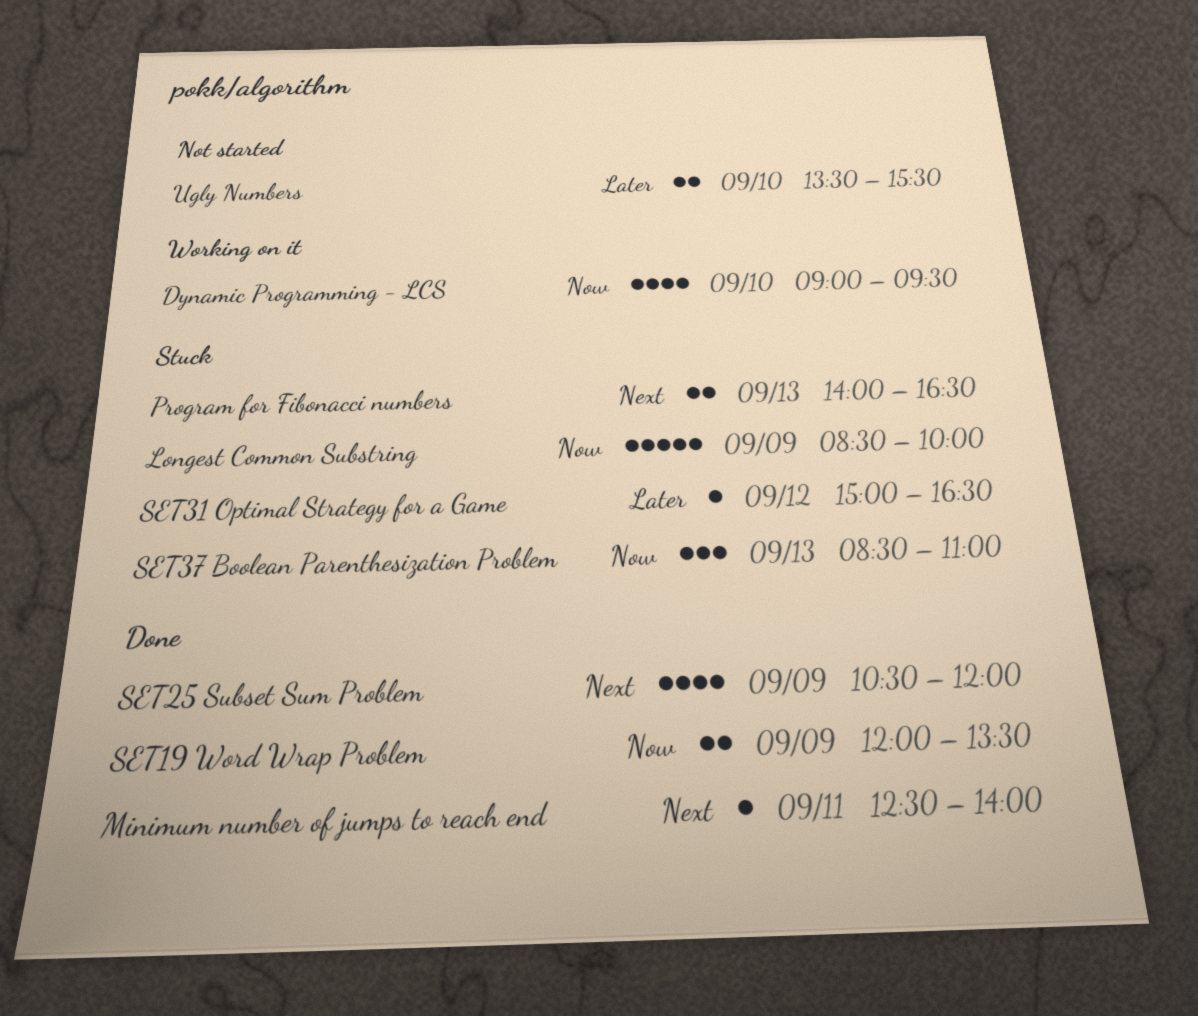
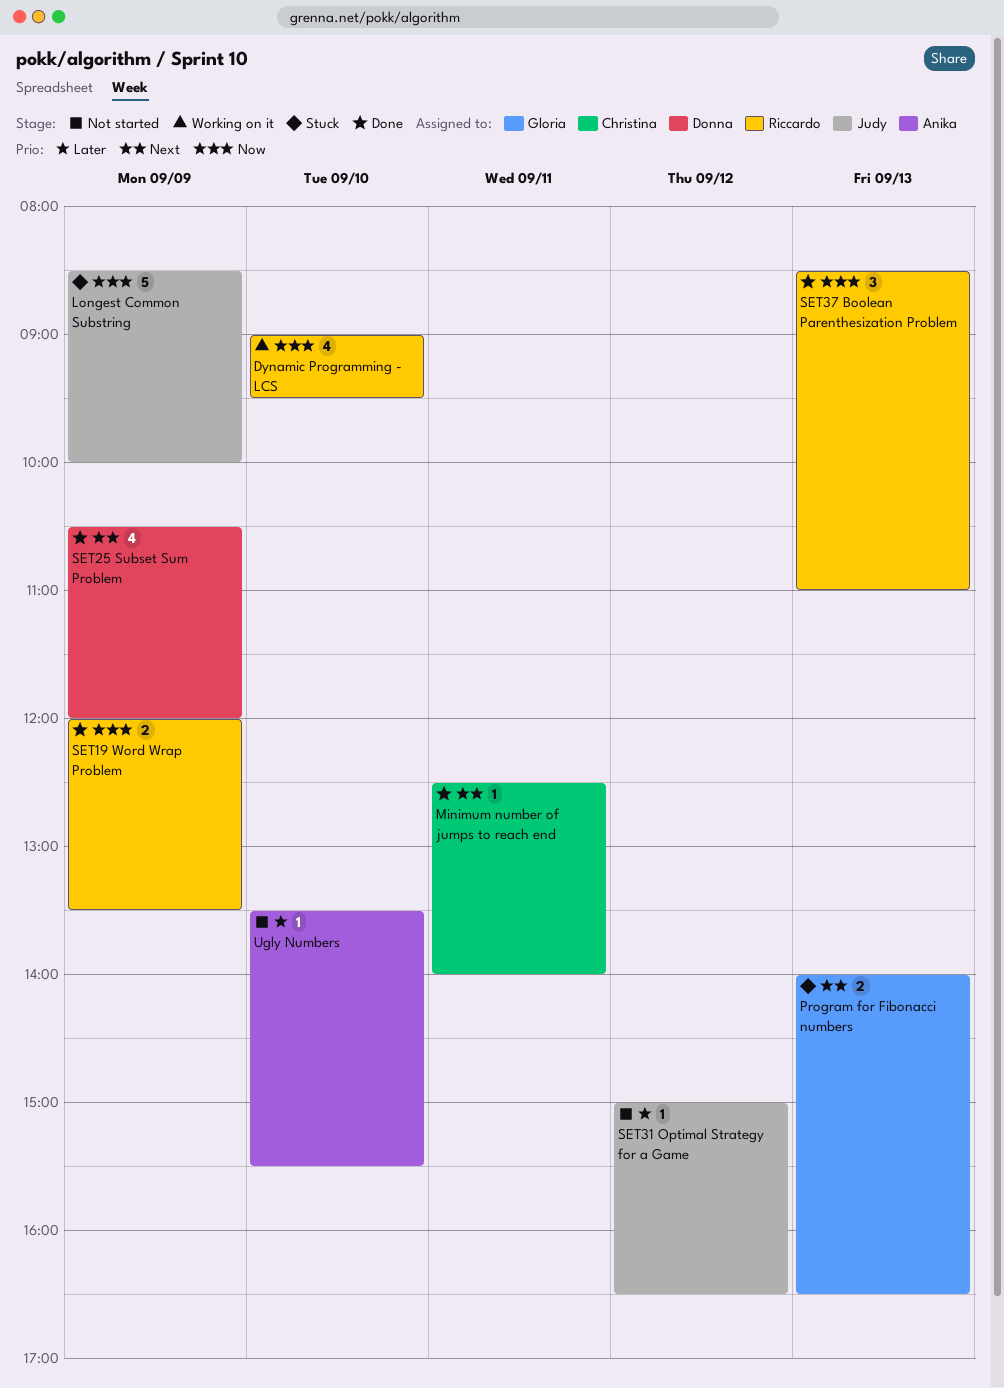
SET31 Optimal Strategy for a Game, status: Stuck -> Not started
SET37 Boolean Parenthesization Problem, status: Stuck -> Done
Ugly Numbers, estimate: 2 -> 1

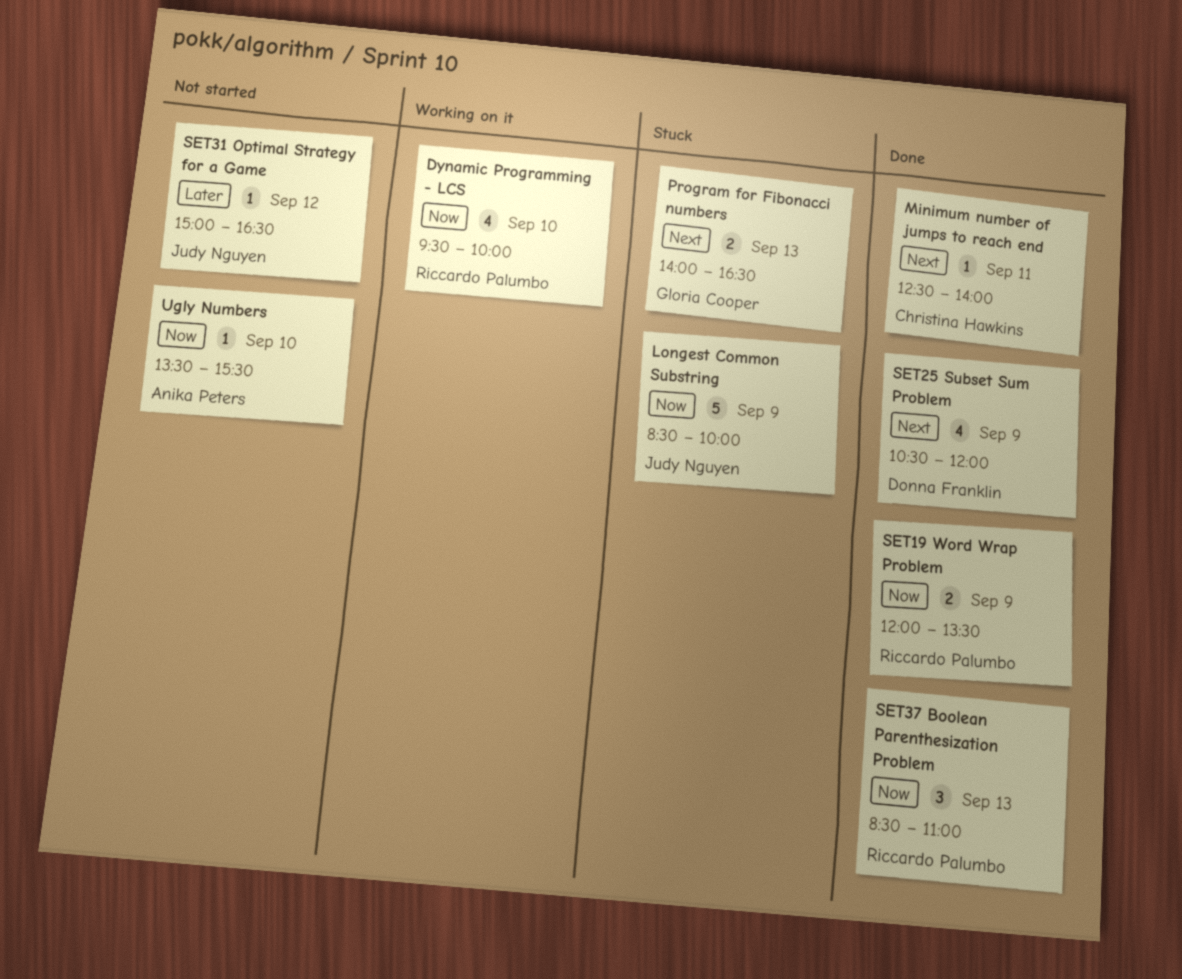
Dynamic Programming - LCS, begins: 09:00 -> 09:30
Dynamic Programming - LCS, ends: 09:30 -> 10:00
Ugly Numbers, priority: Later -> Now

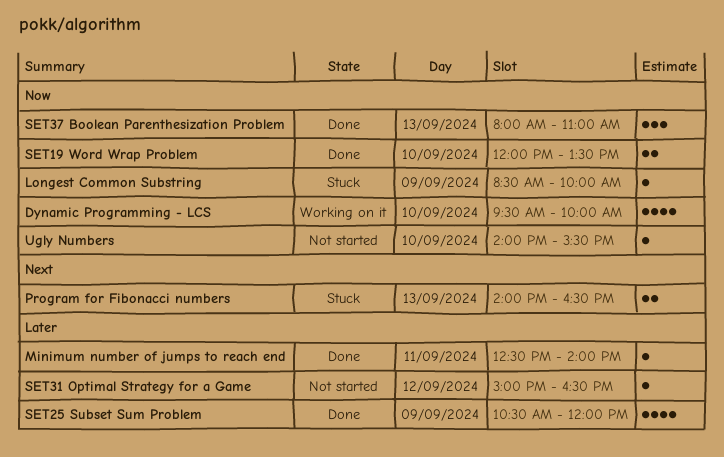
Longest Common Substring, estimate: 5 -> 1
Minimum number of jumps to reach end, priority: Next -> Later
SET19 Word Wrap Problem, day: Sep 9 -> Sep 10
SET25 Subset Sum Problem, priority: Next -> Later
SET37 Boolean Parenthesization Problem, begins: 08:30 -> 08:00
Ugly Numbers, begins: 13:30 -> 14:00

